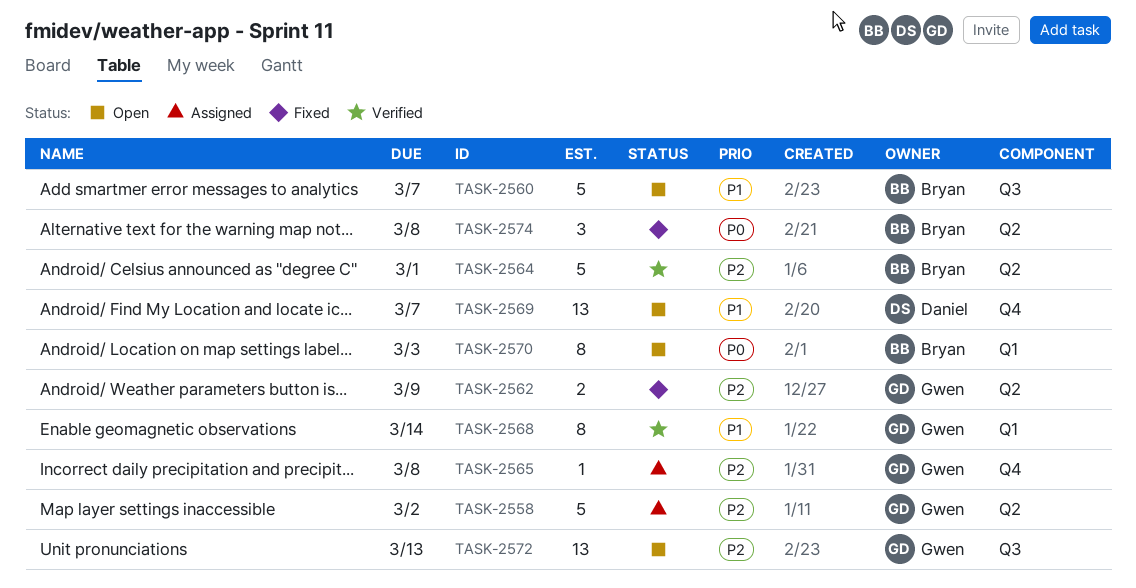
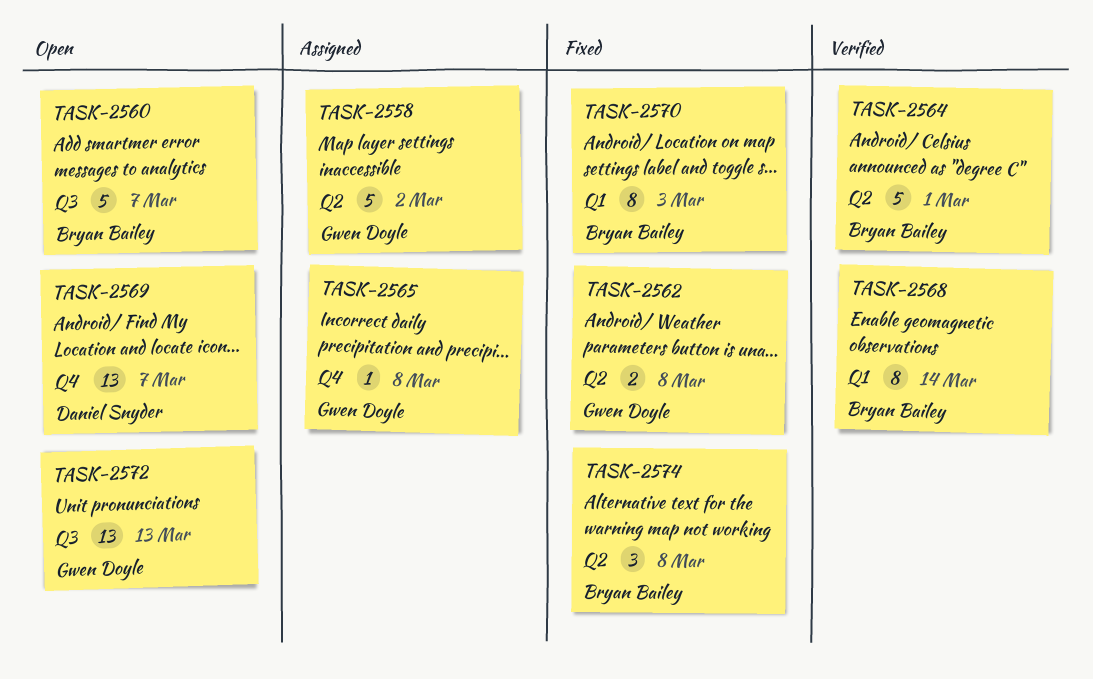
TASK-2562, due: Mar 9 -> Mar 8
TASK-2568, owner: Gwen Doyle -> Bryan Bailey
TASK-2570, status: Open -> Fixed

